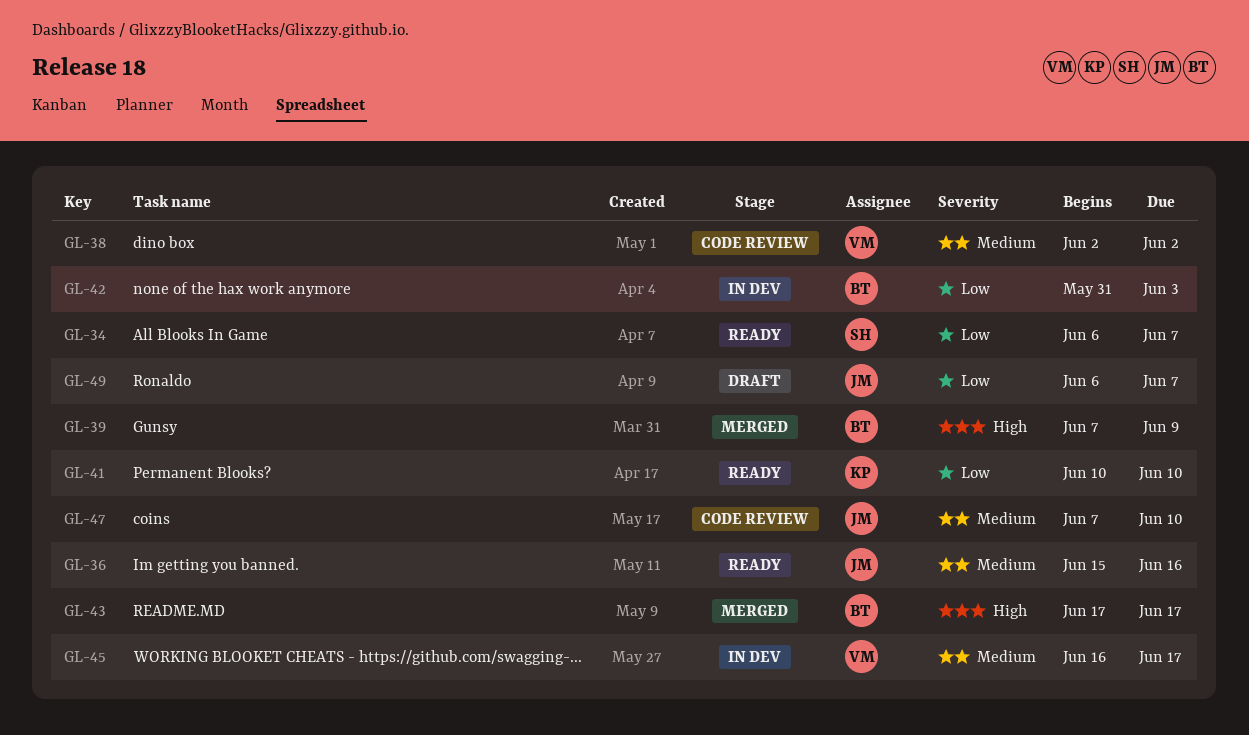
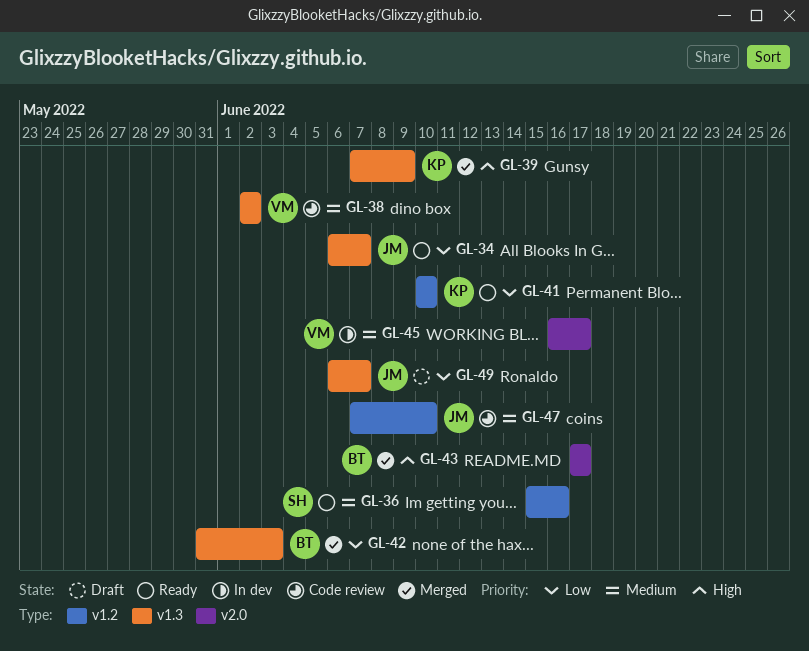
GL-34, owner: SH -> JM
GL-36, owner: JM -> SH
GL-39, owner: BT -> KP
GL-42, status: In dev -> Merged

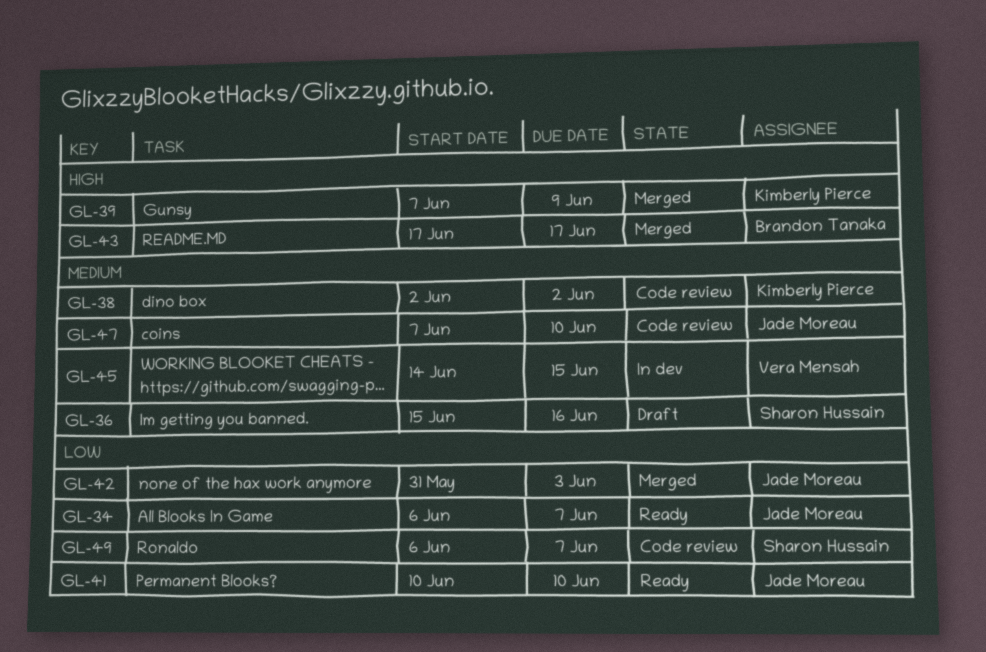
GL-36, status: Ready -> Draft
GL-38, owner: Vera Mensah -> Kimberly Pierce
GL-41, owner: Kimberly Pierce -> Jade Moreau
GL-42, owner: Brandon Tanaka -> Jade Moreau
GL-45, start: Jun 16 -> Jun 14
GL-45, due: Jun 17 -> Jun 15
GL-49, status: Draft -> Code review
GL-49, owner: Jade Moreau -> Sharon Hussain

